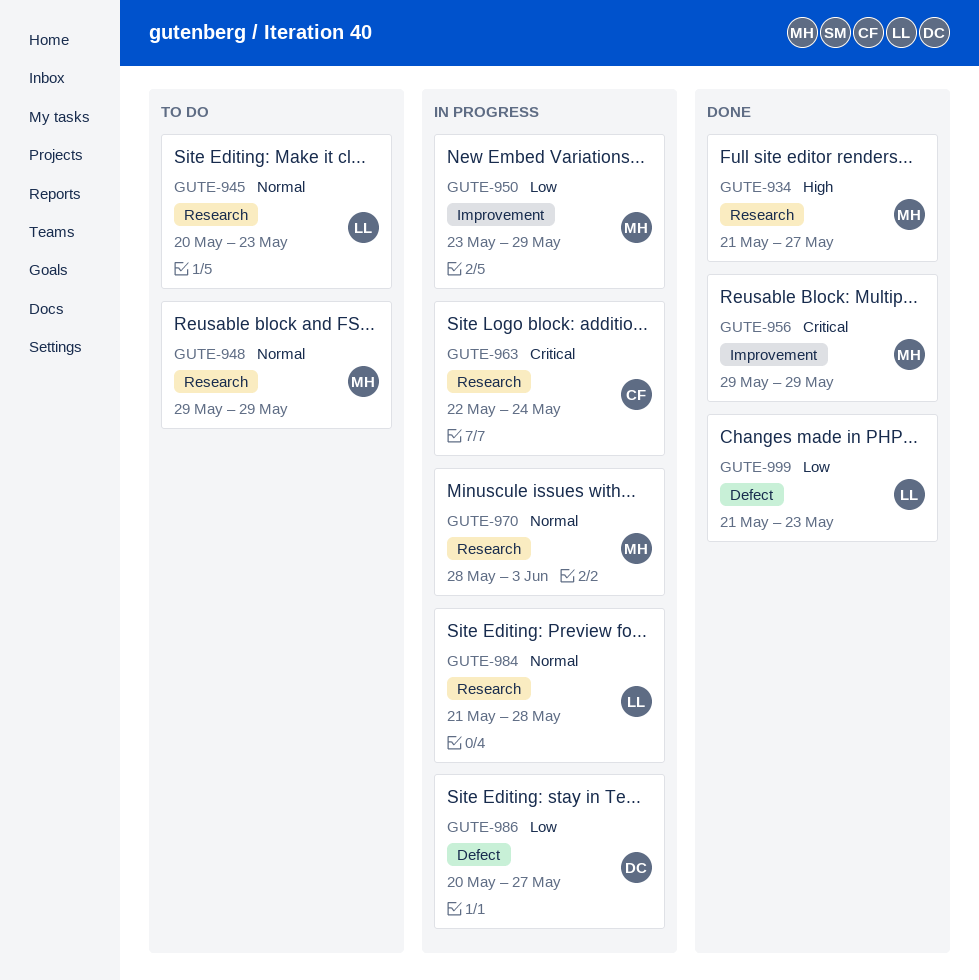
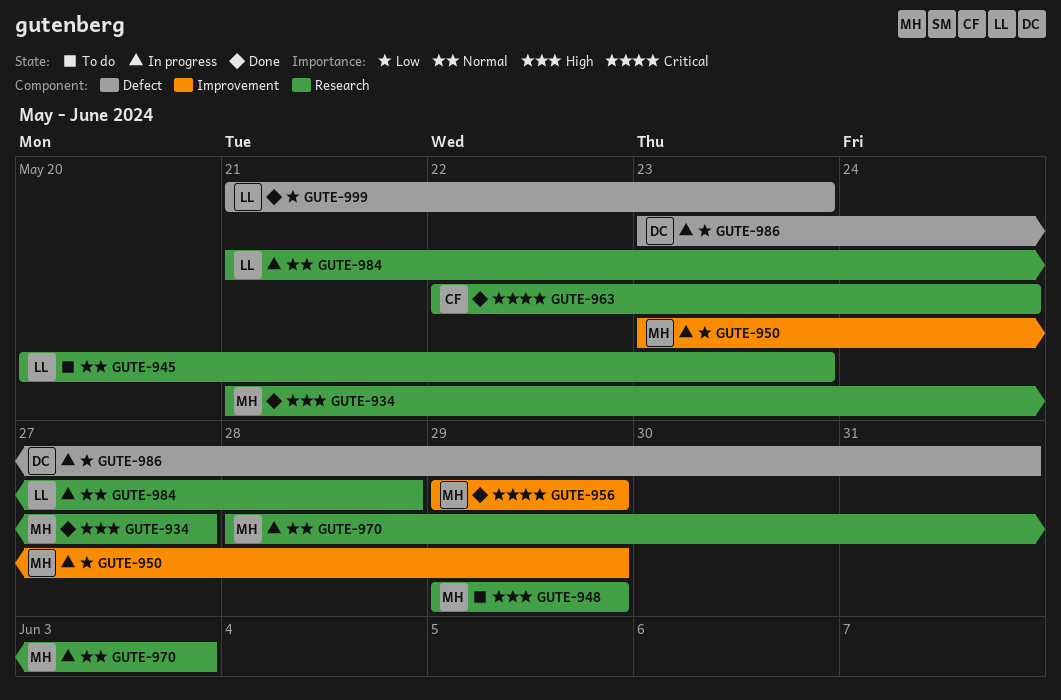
GUTE-948, priority: Normal -> High
GUTE-963, status: In progress -> Done
GUTE-986, start: May 20 -> May 23
GUTE-986, due: May 27 -> May 31

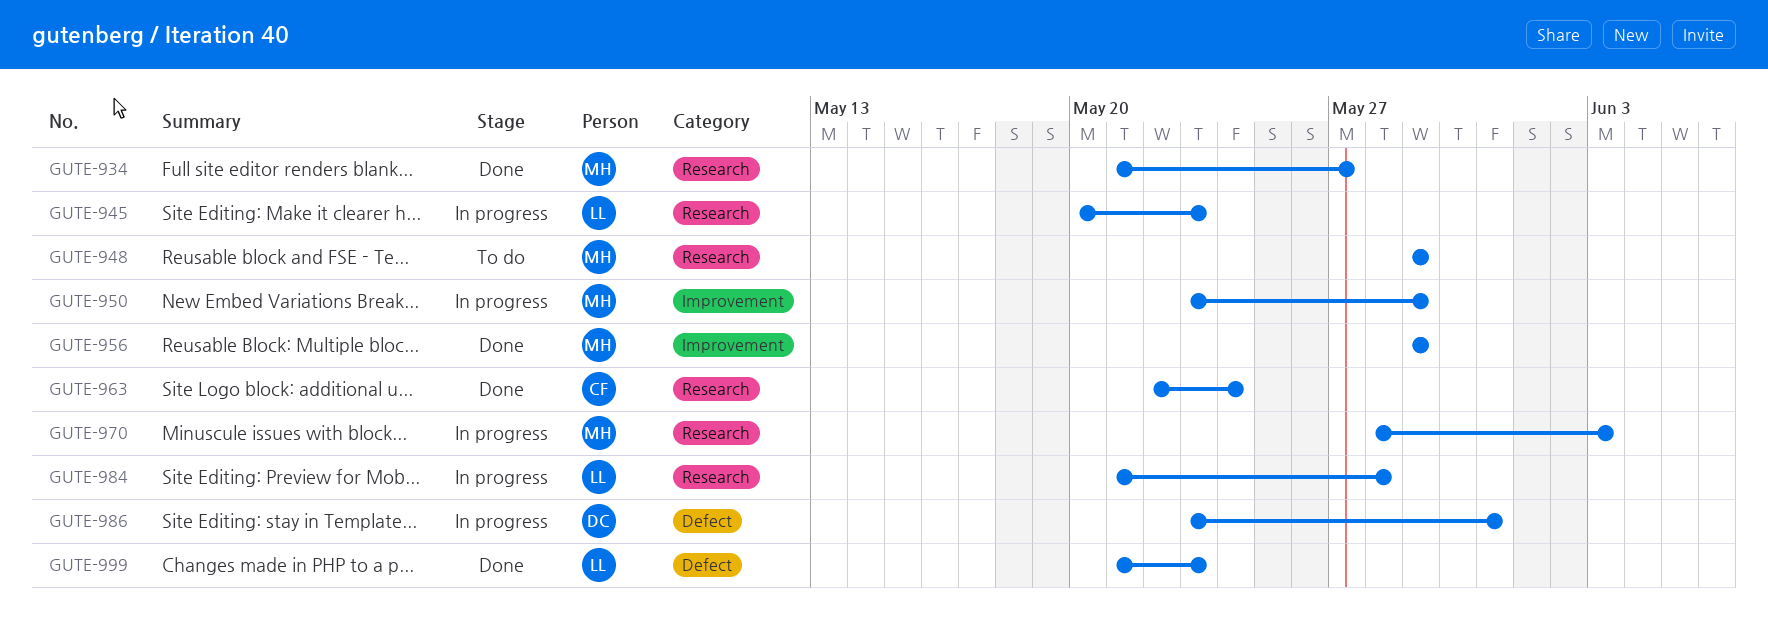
GUTE-945, status: To do -> In progress

